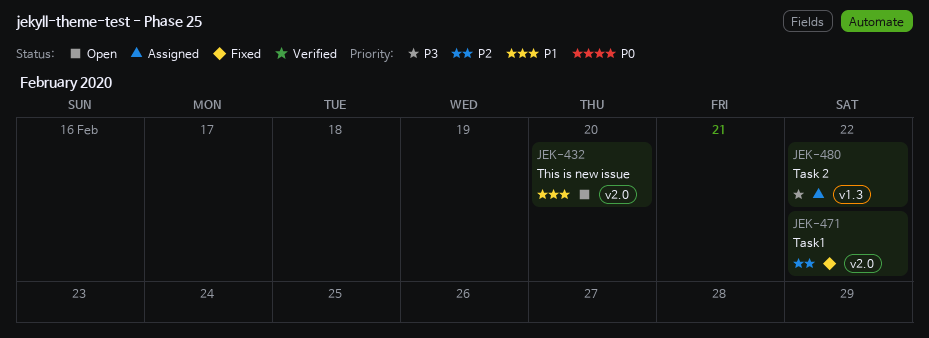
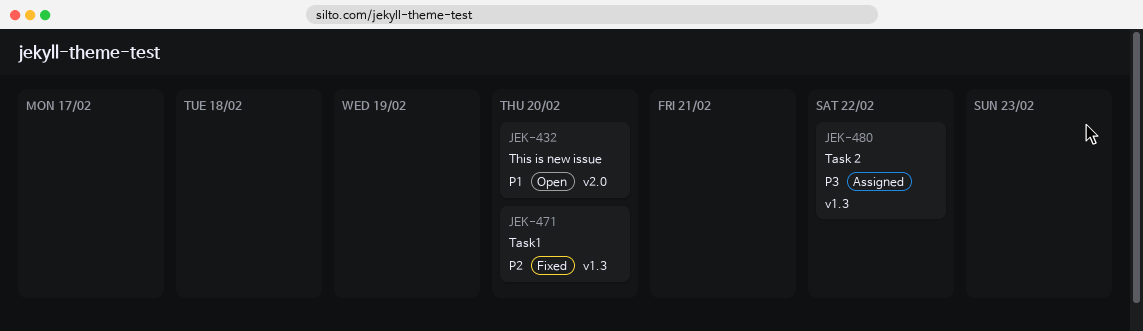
JEK-471, label: v2.0 -> v1.3
JEK-471, due: Feb 22 -> Feb 20

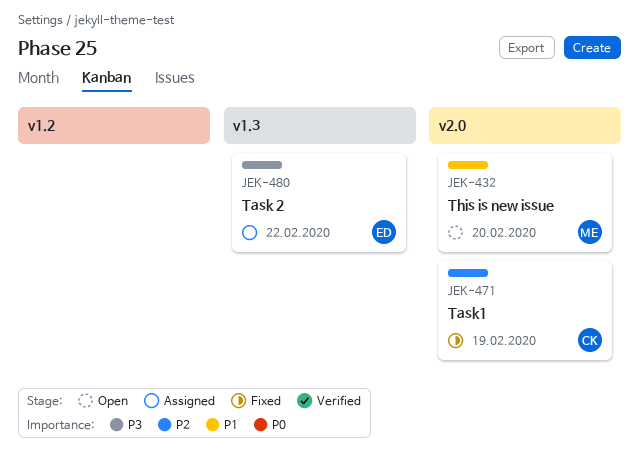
JEK-471, label: v1.3 -> v2.0
JEK-471, due: Feb 20 -> Feb 19

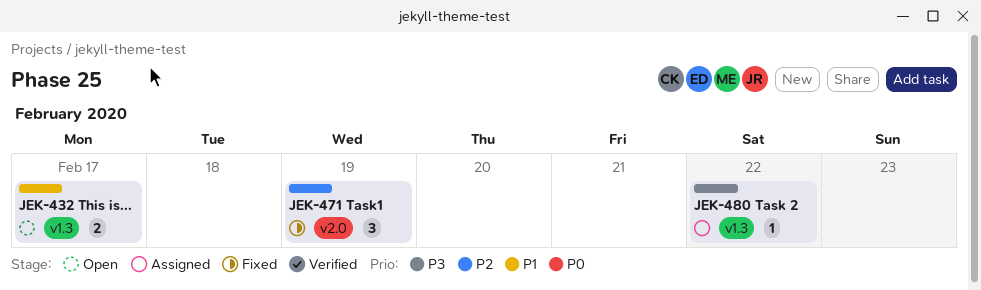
JEK-432, label: v2.0 -> v1.3
JEK-432, due: Feb 20 -> Feb 17

